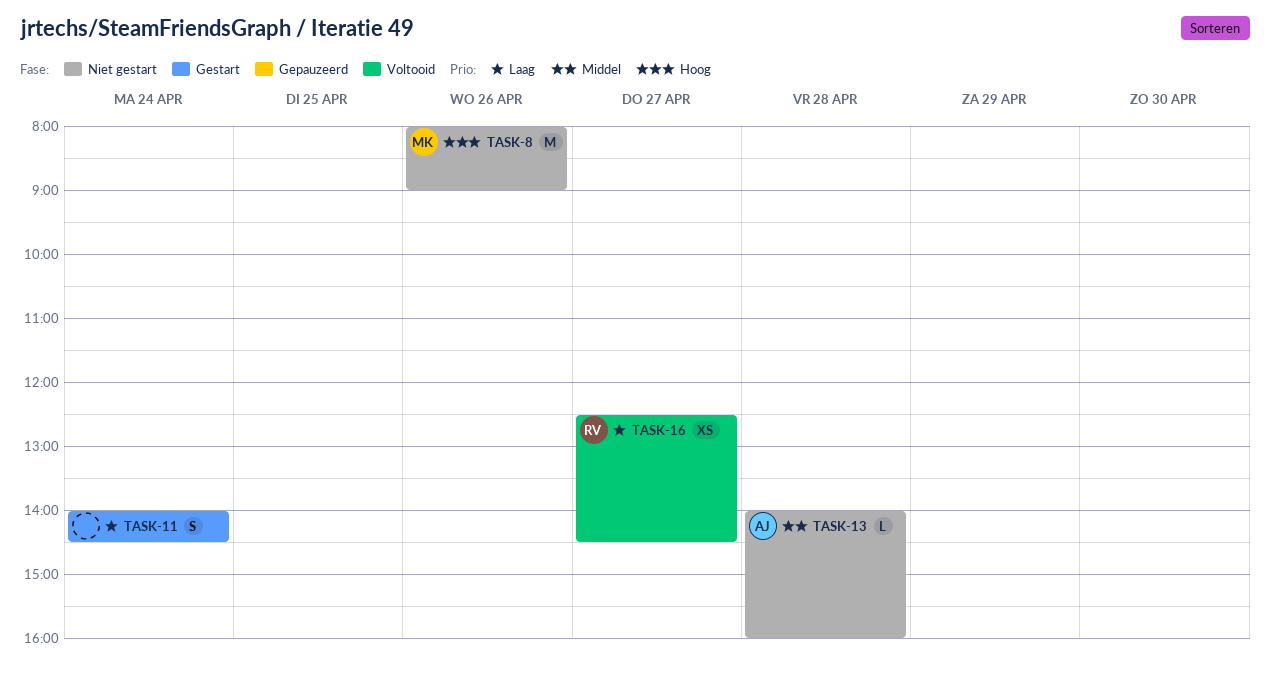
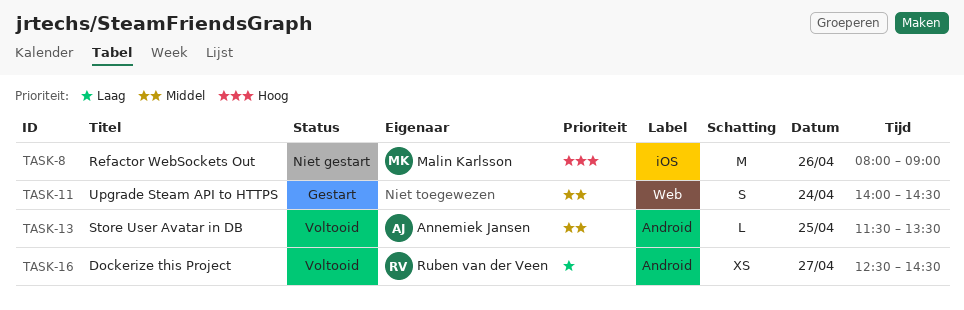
TASK-11, priority: Laag -> Middel
TASK-13, status: Niet gestart -> Voltooid
TASK-13, day: Apr 28 -> Apr 25
TASK-13, begins: 14:00 -> 11:30
TASK-13, ends: 16:00 -> 13:30

